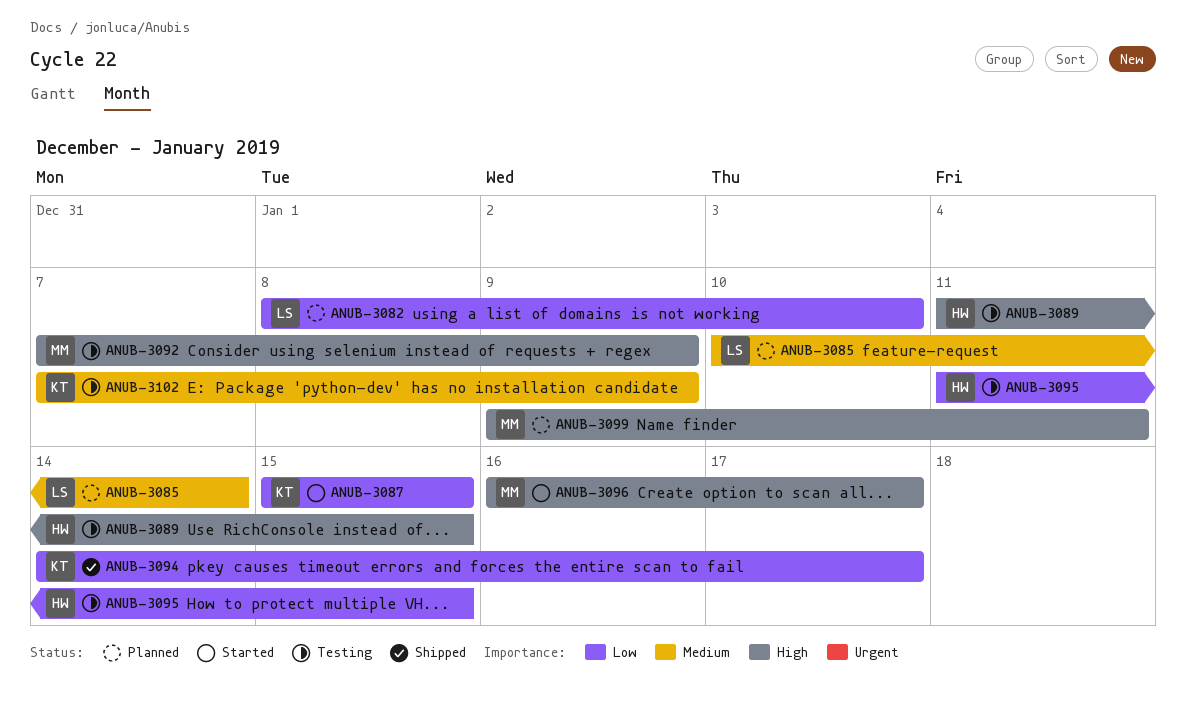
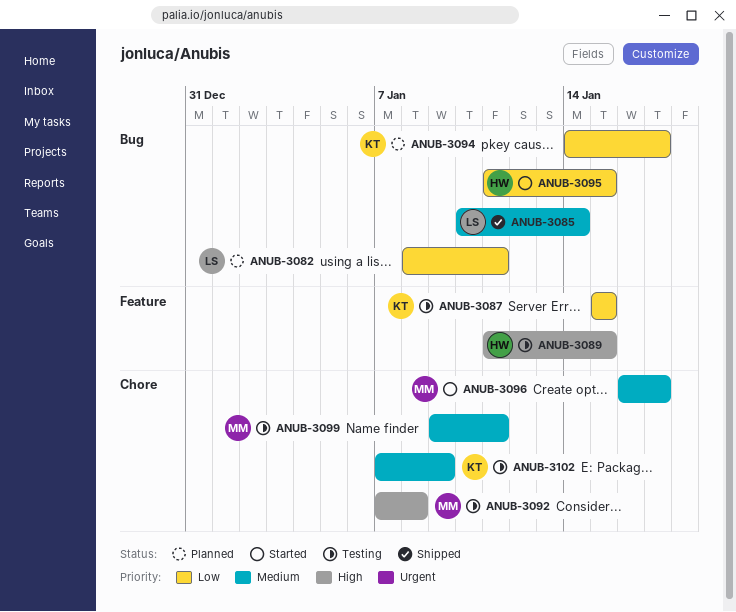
ANUB-3082, due: Jan 10 -> Jan 11
ANUB-3085, status: Planned -> Shipped
ANUB-3087, status: Started -> Testing
ANUB-3092, due: Jan 9 -> Jan 8
ANUB-3094, status: Shipped -> Planned
ANUB-3095, status: Testing -> Started
ANUB-3096, priority: High -> Medium
ANUB-3099, status: Planned -> Testing
ANUB-3099, priority: High -> Medium

